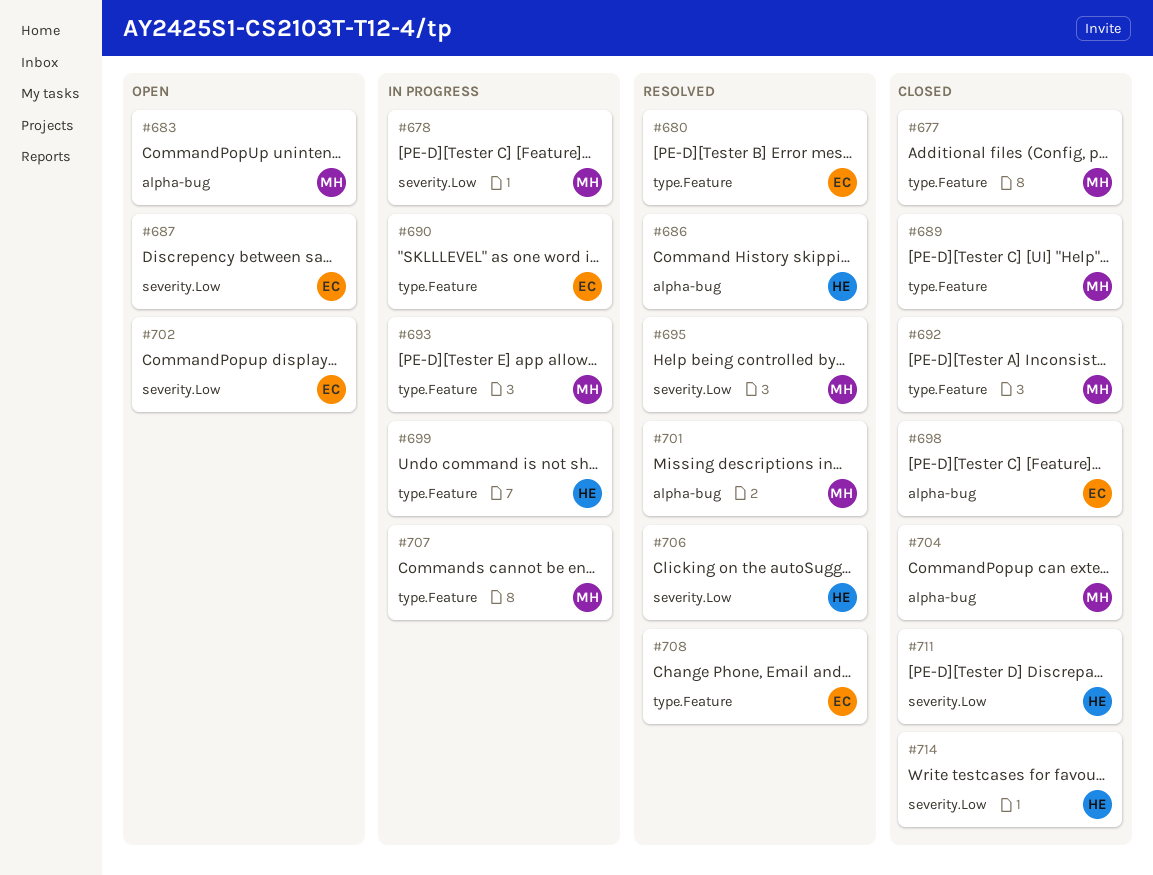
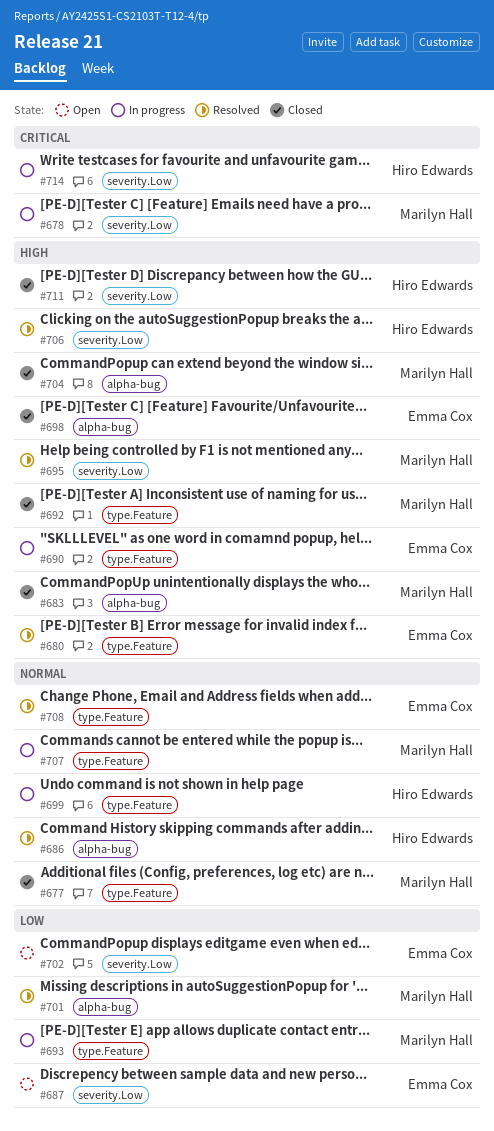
#683, status: Open -> Closed
#689: present -> none
#714, status: Closed -> In progress

